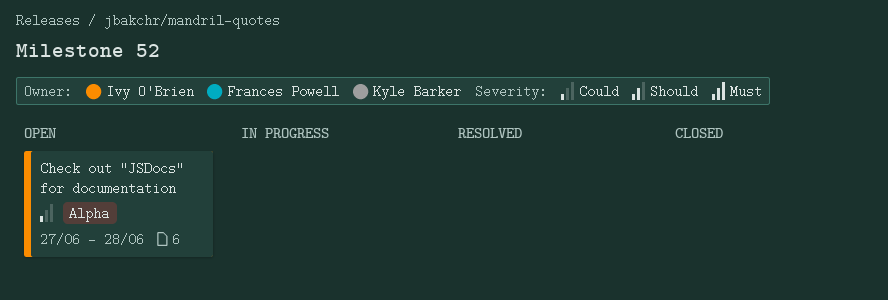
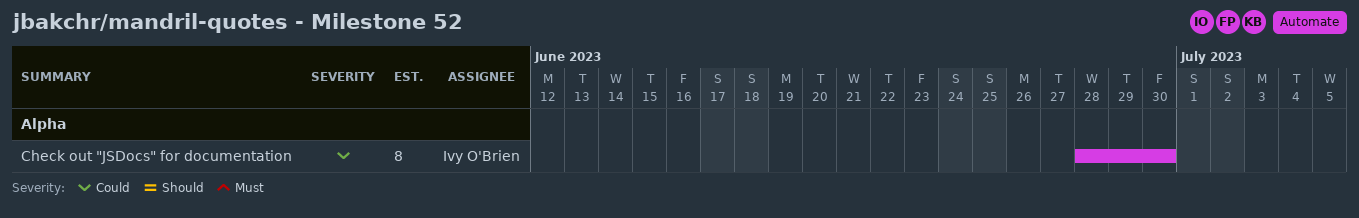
Check out "JSDocs" for documentation, start: Jun 27 -> Jun 28
Check out "JSDocs" for documentation, due: Jun 28 -> Jun 30

